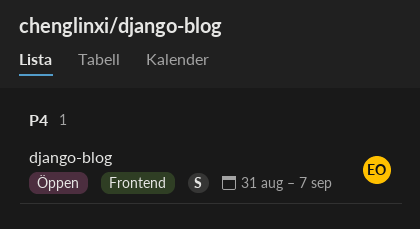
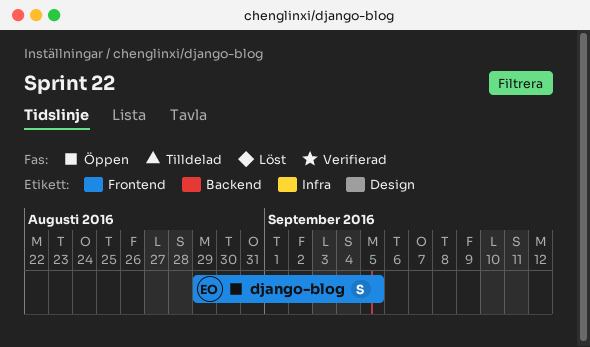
django-blog, start: Aug 31 -> Aug 29
django-blog, due: Sep 7 -> Sep 5

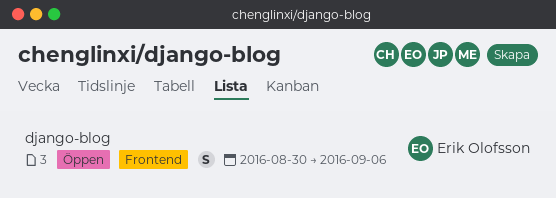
django-blog, start: Aug 29 -> Aug 30
django-blog, due: Sep 5 -> Sep 6

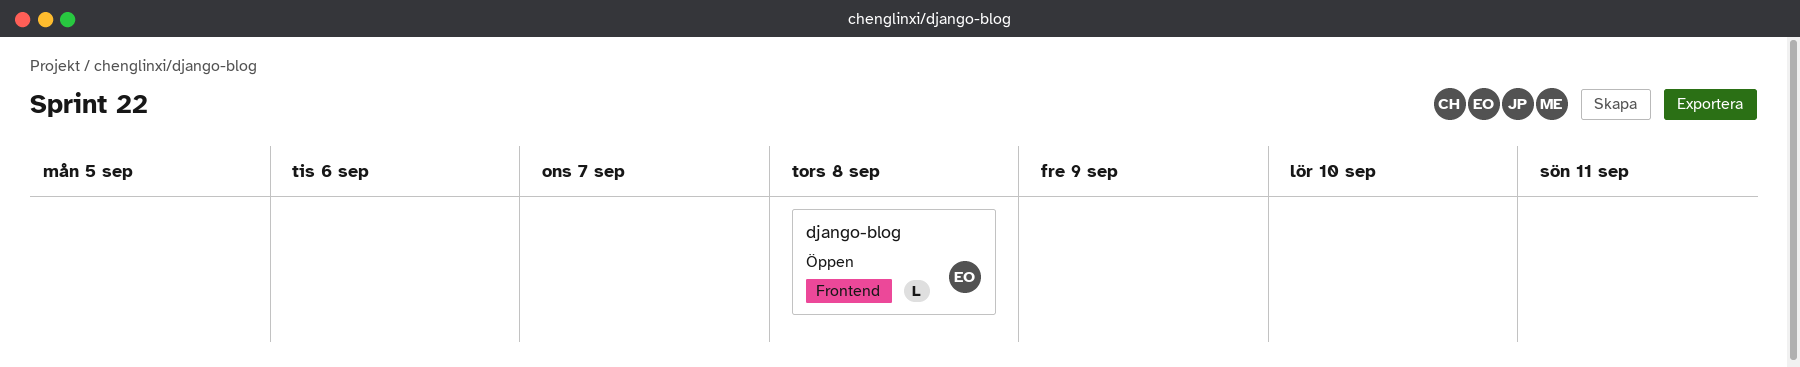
django-blog, estimate: S -> L
django-blog, due: Sep 6 -> Sep 8

